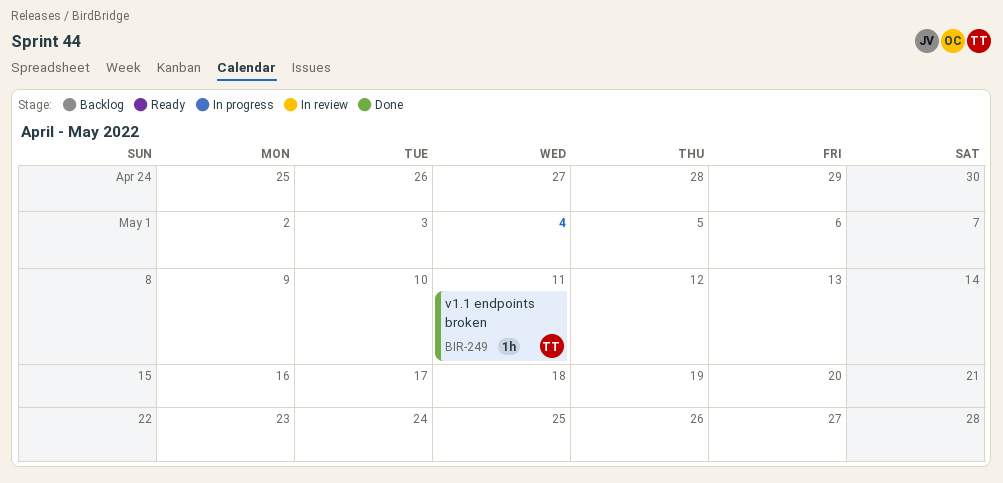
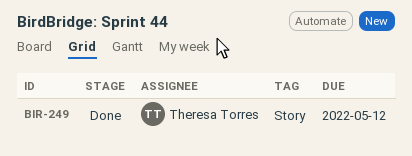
BIR-249, due: May 11 -> May 12

